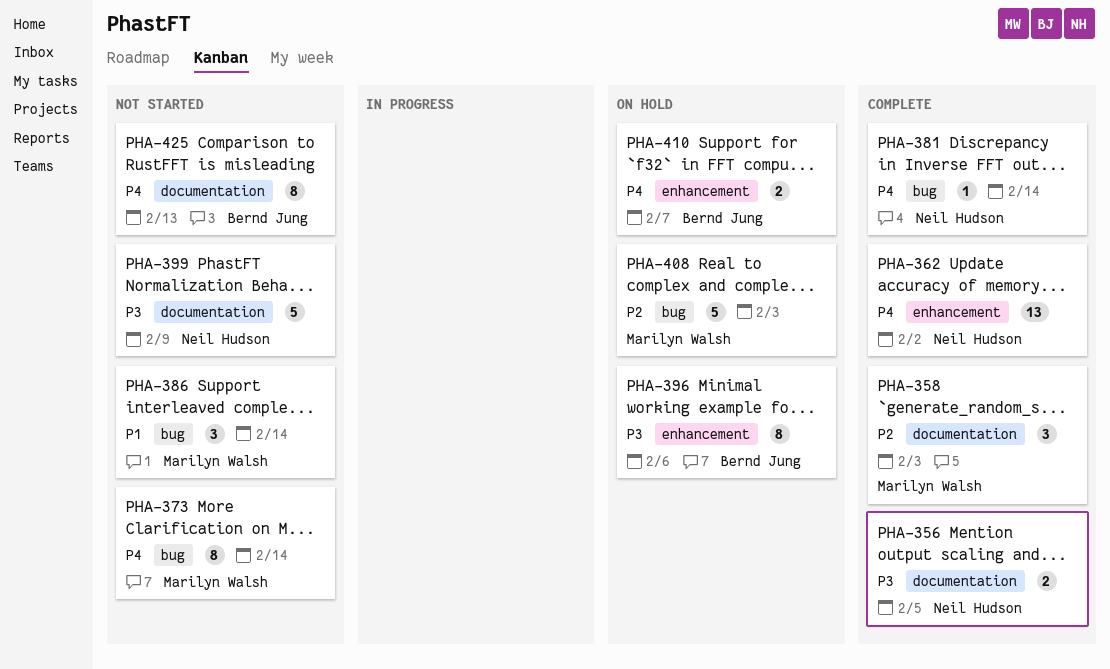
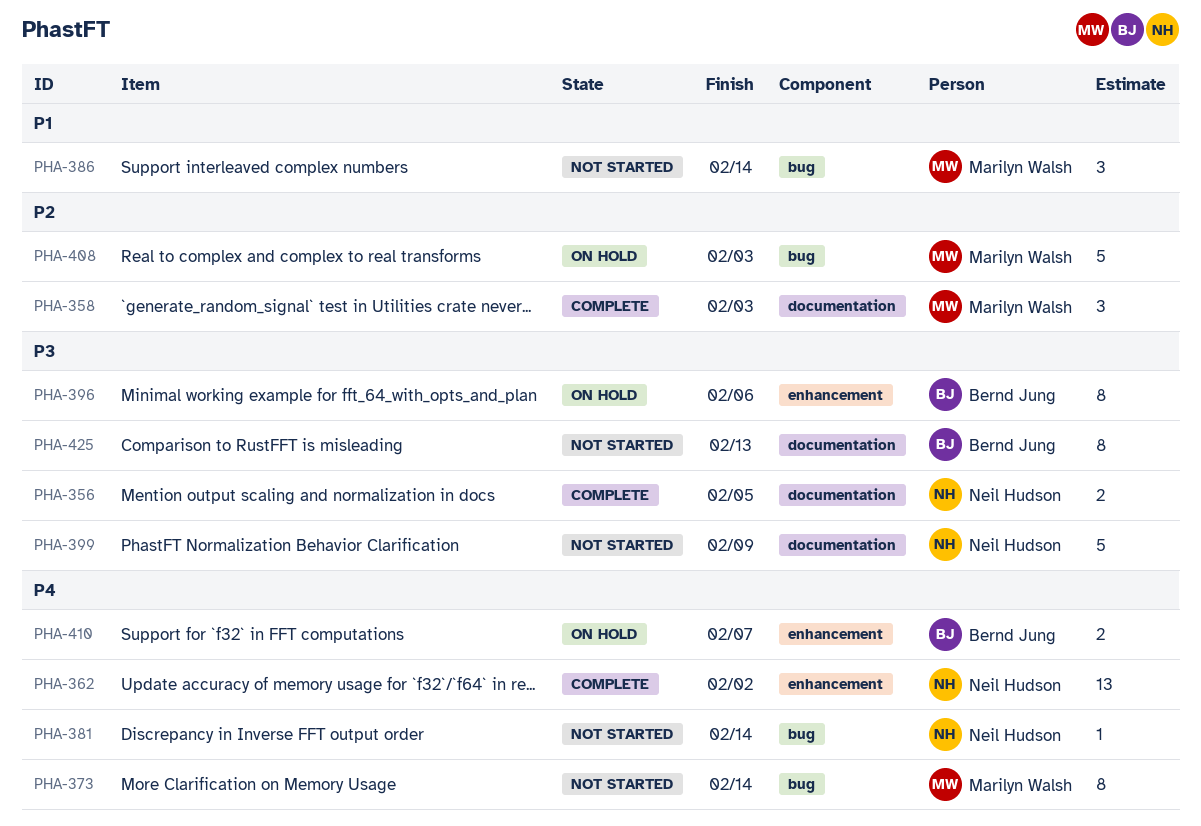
PHA-381, status: Complete -> Not started
PHA-425, priority: P4 -> P3

